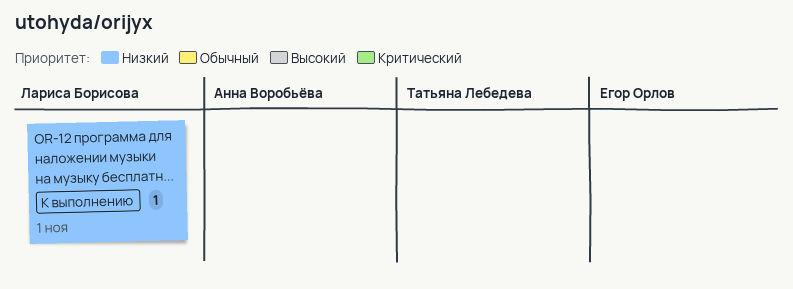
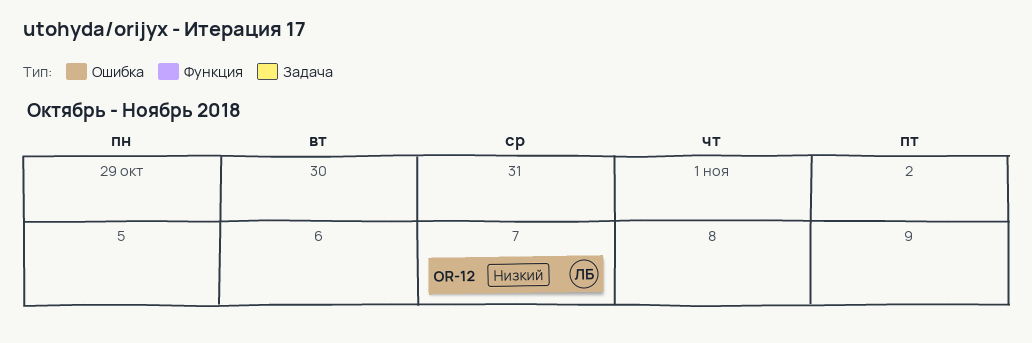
OR-12, due: Nov 1 -> Nov 7

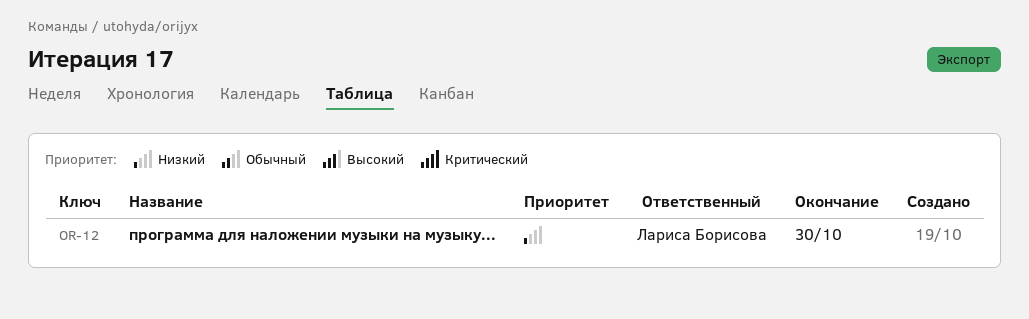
OR-12, due: Nov 7 -> Oct 30

